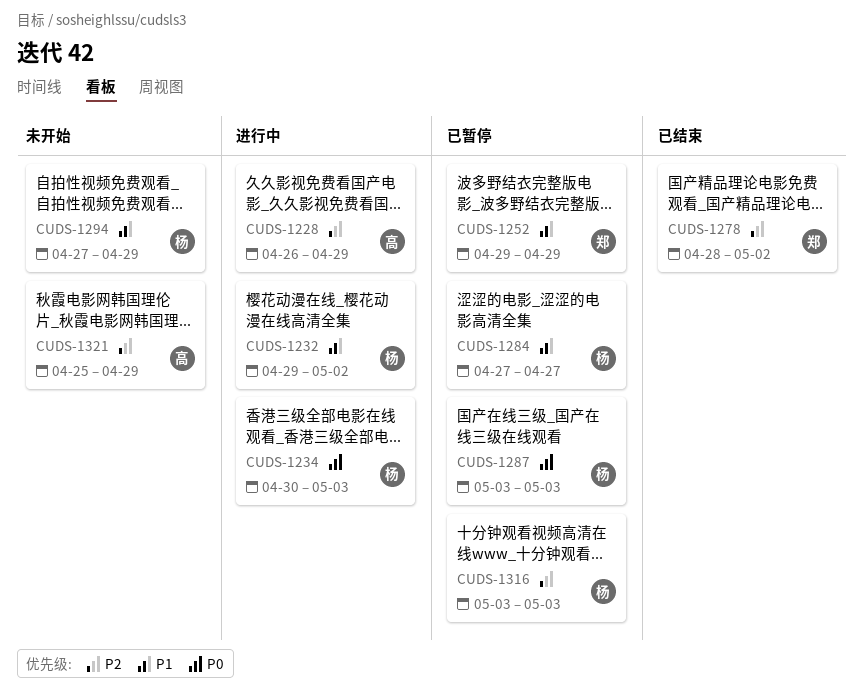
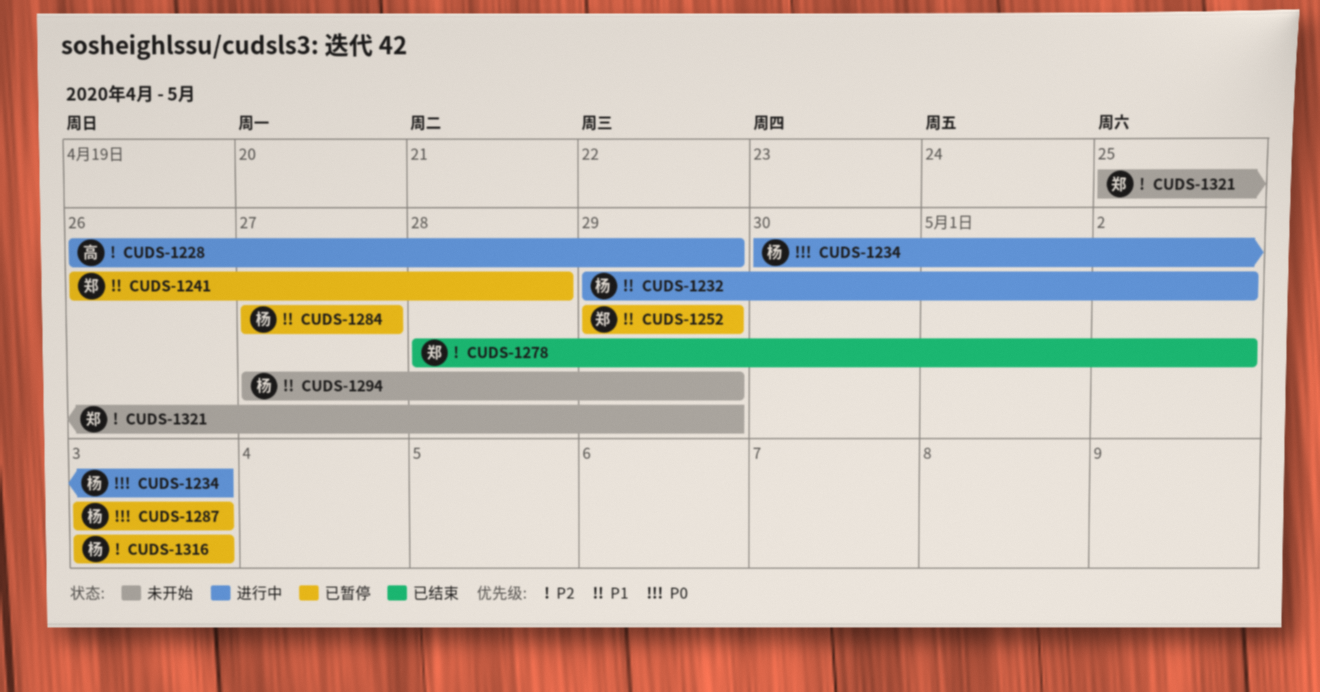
CUDS-1241: none -> present
CUDS-1321, owner: 高 -> 郑

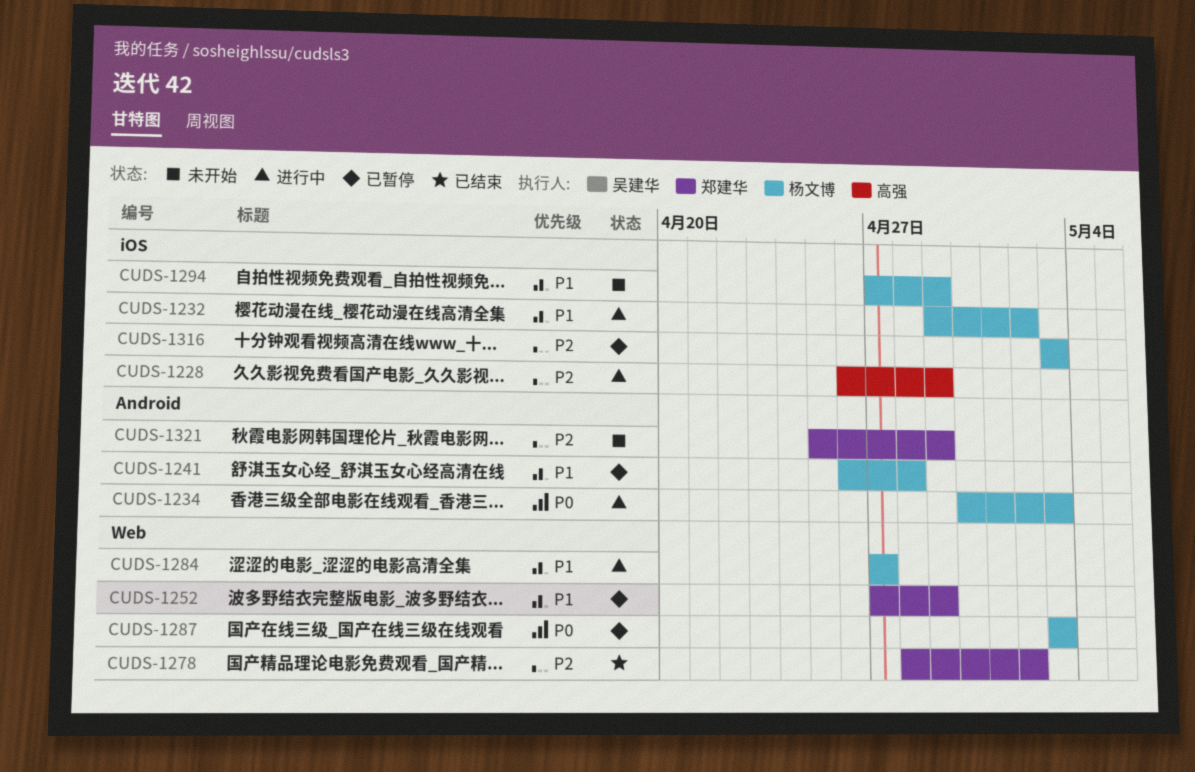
CUDS-1241, owner: 郑建华 -> 杨文博
CUDS-1252, start: Apr 29 -> Apr 27
CUDS-1284, status: 已暂停 -> 进行中

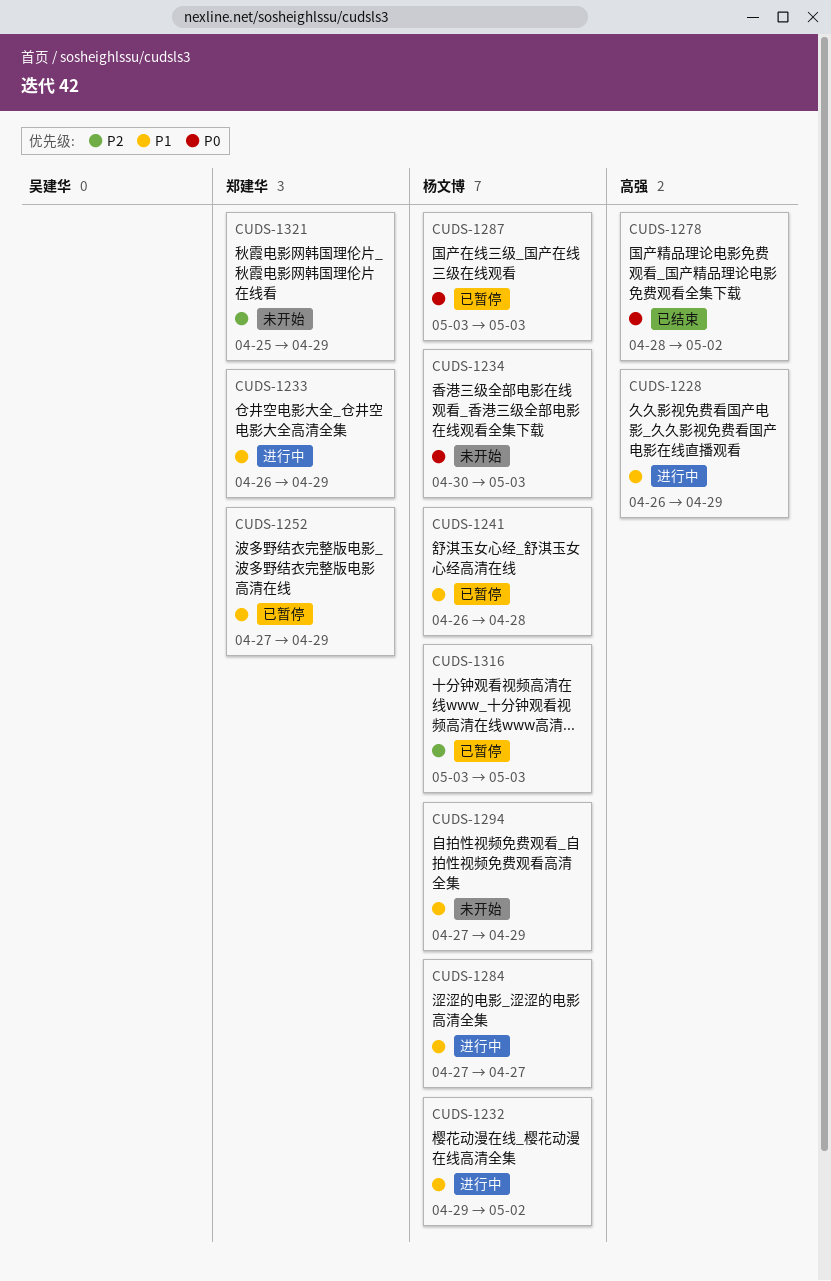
CUDS-1228, priority: P2 -> P1
CUDS-1233: none -> present
CUDS-1234, status: 进行中 -> 未开始
CUDS-1278, owner: 郑建华 -> 高强
CUDS-1278, priority: P2 -> P0

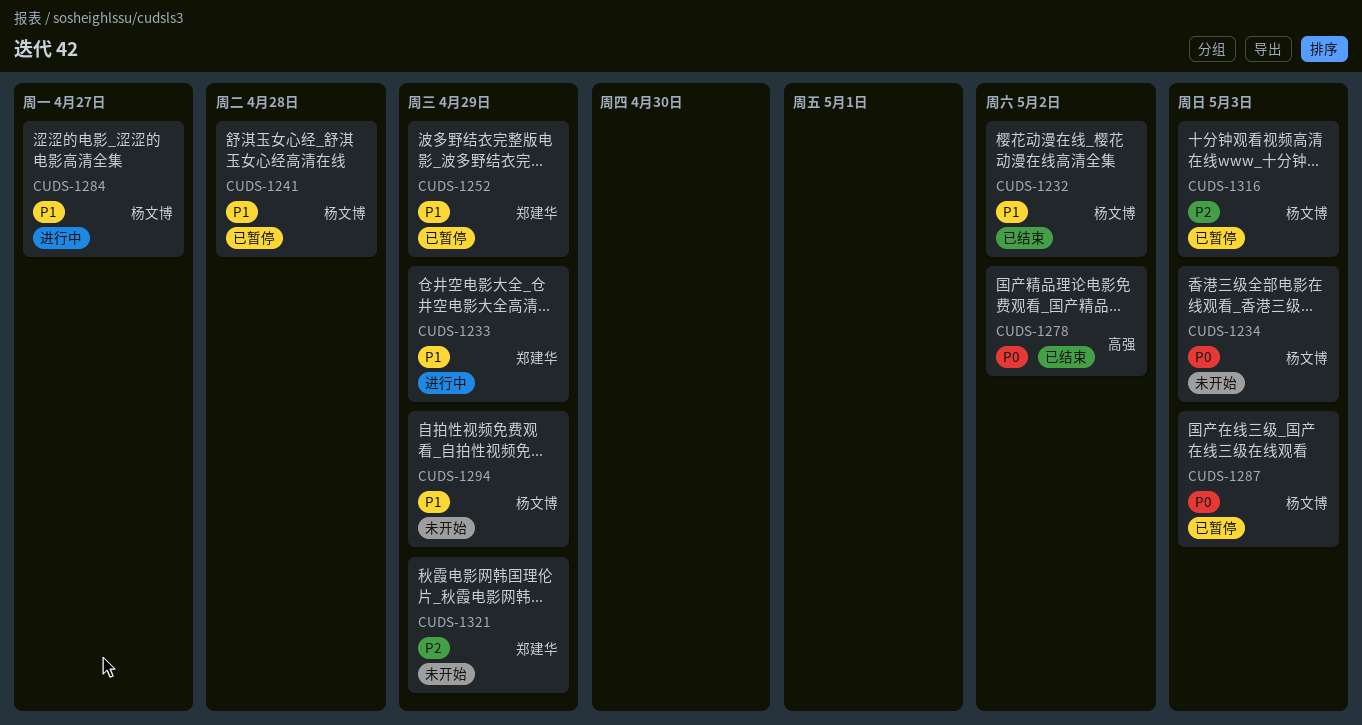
CUDS-1228: present -> none
CUDS-1232, status: 进行中 -> 已结束

